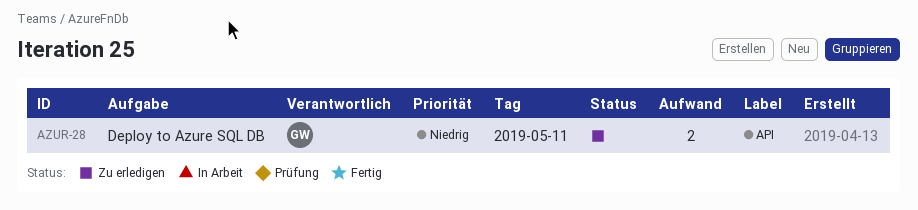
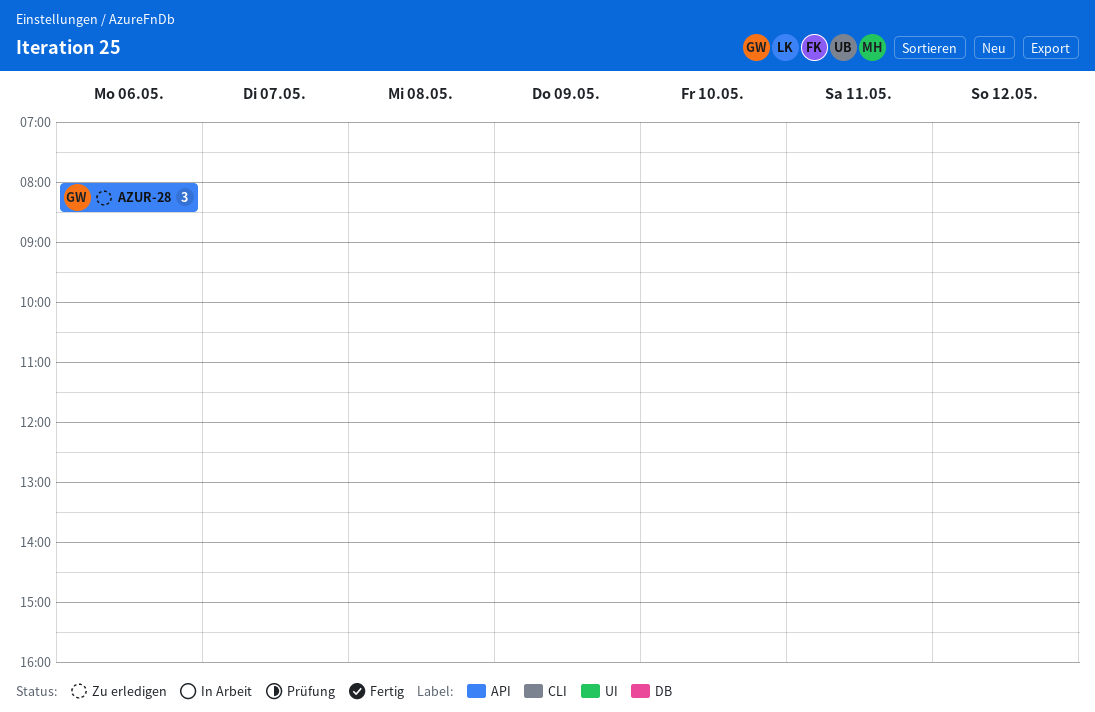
AZUR-28, estimate: 2 -> 3
AZUR-28, day: May 11 -> May 6

